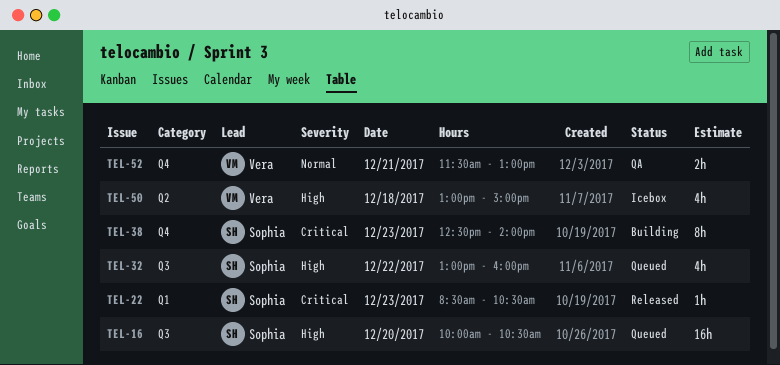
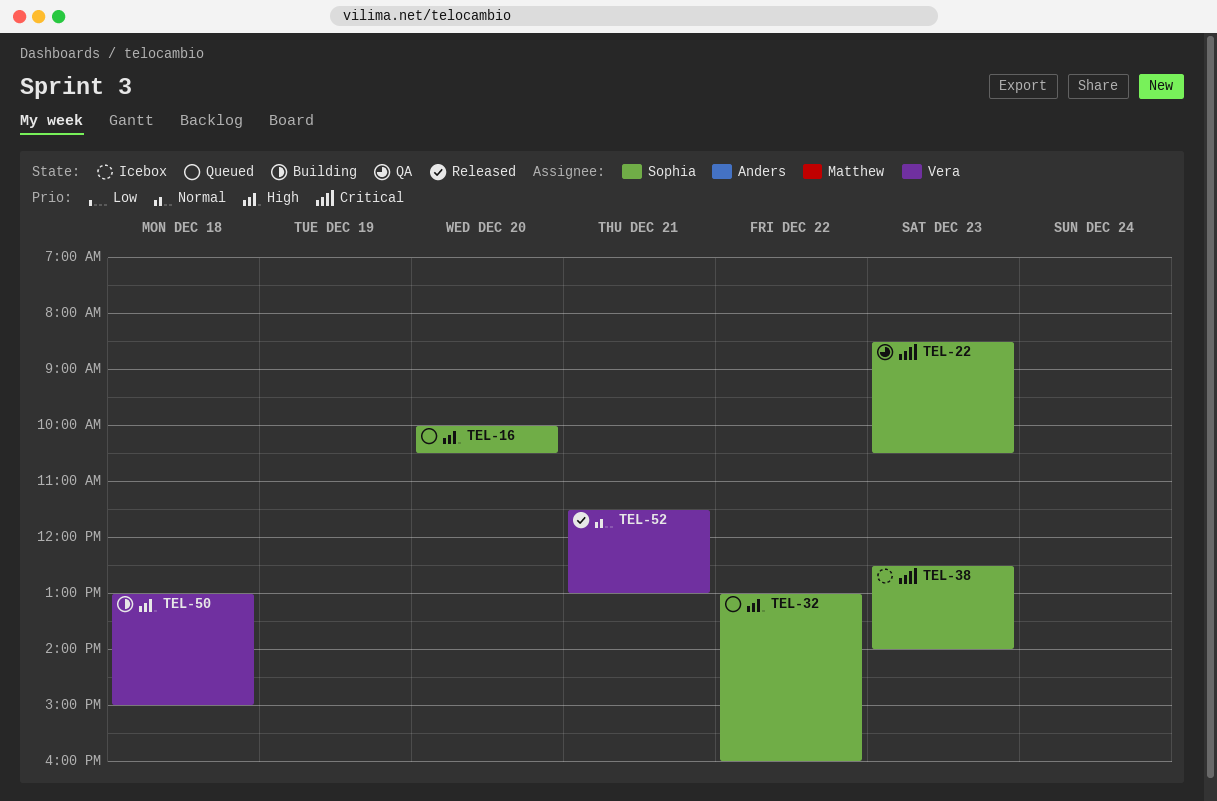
TEL-22, status: Released -> QA
TEL-38, status: Building -> Icebox
TEL-50, status: Icebox -> Building
TEL-52, status: QA -> Released

